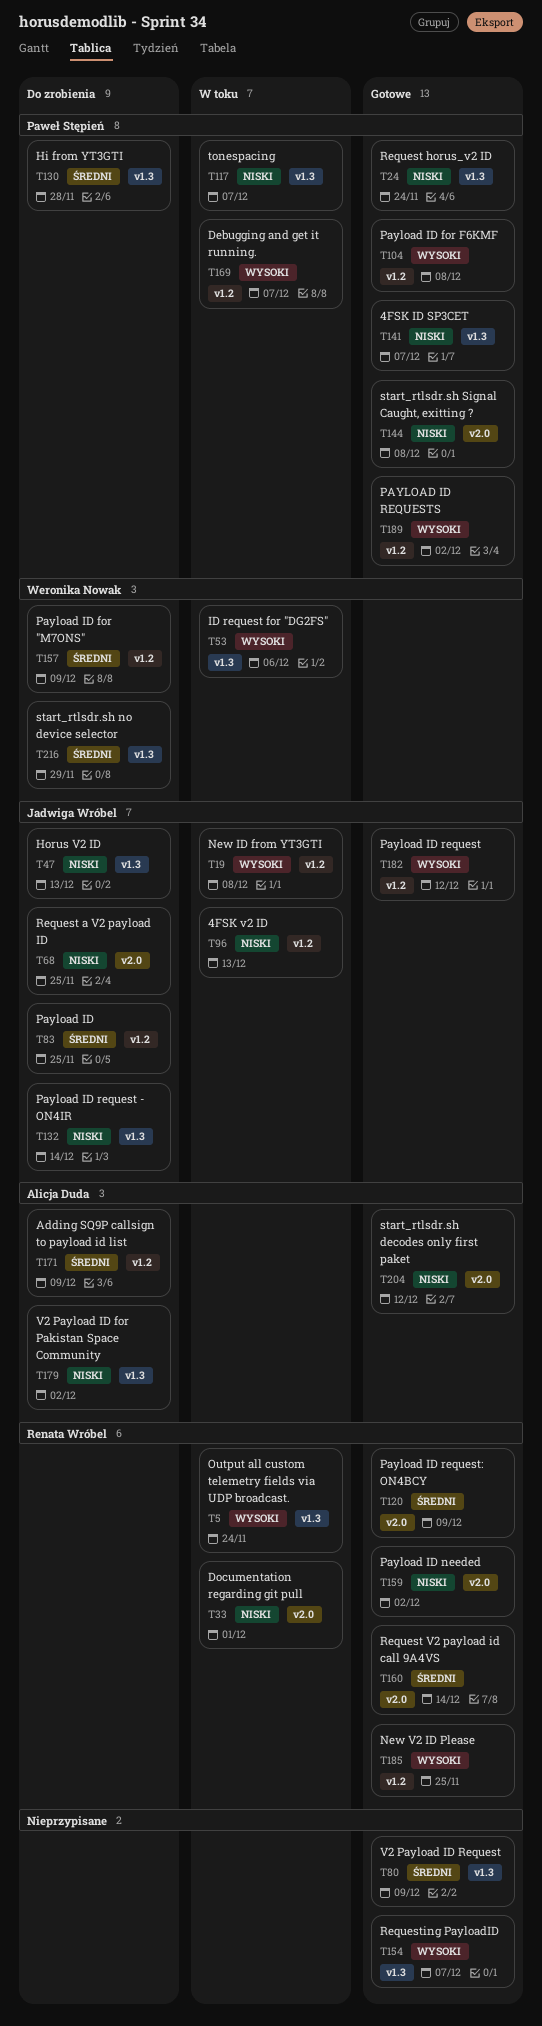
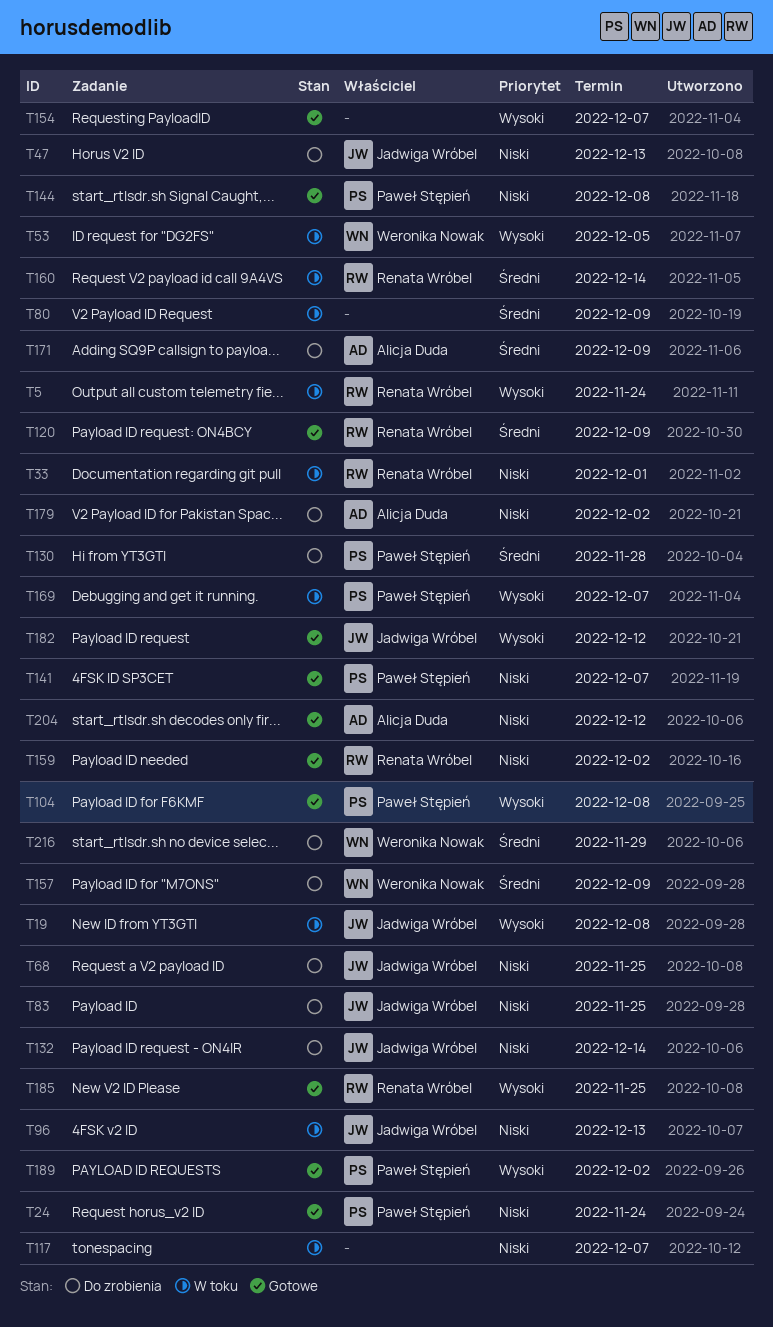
T53, due: Dec 6 -> Dec 5
T80, status: Gotowe -> W toku
T83, priority: Średni -> Niski
T117, owner: Paweł Stępień -> none
T160, status: Gotowe -> W toku

